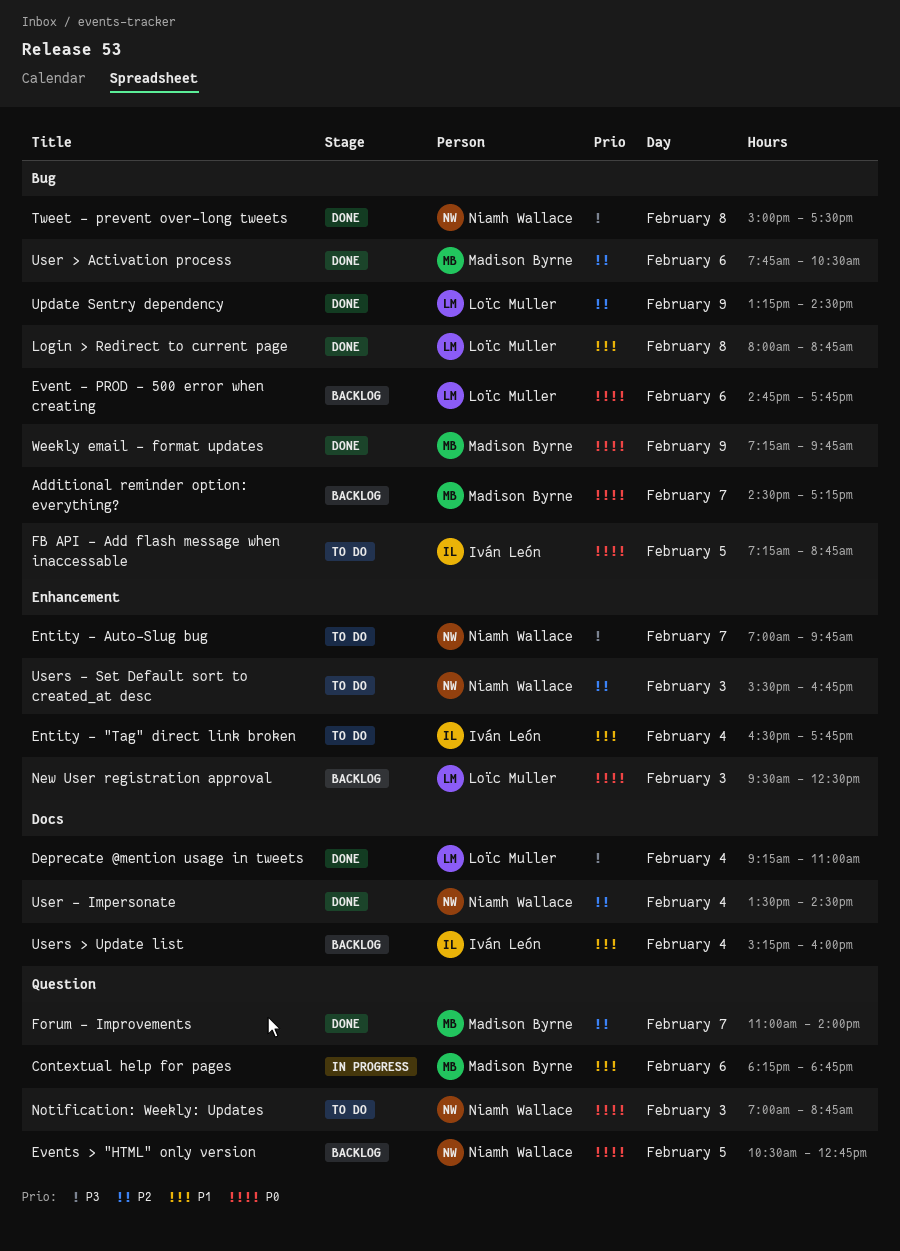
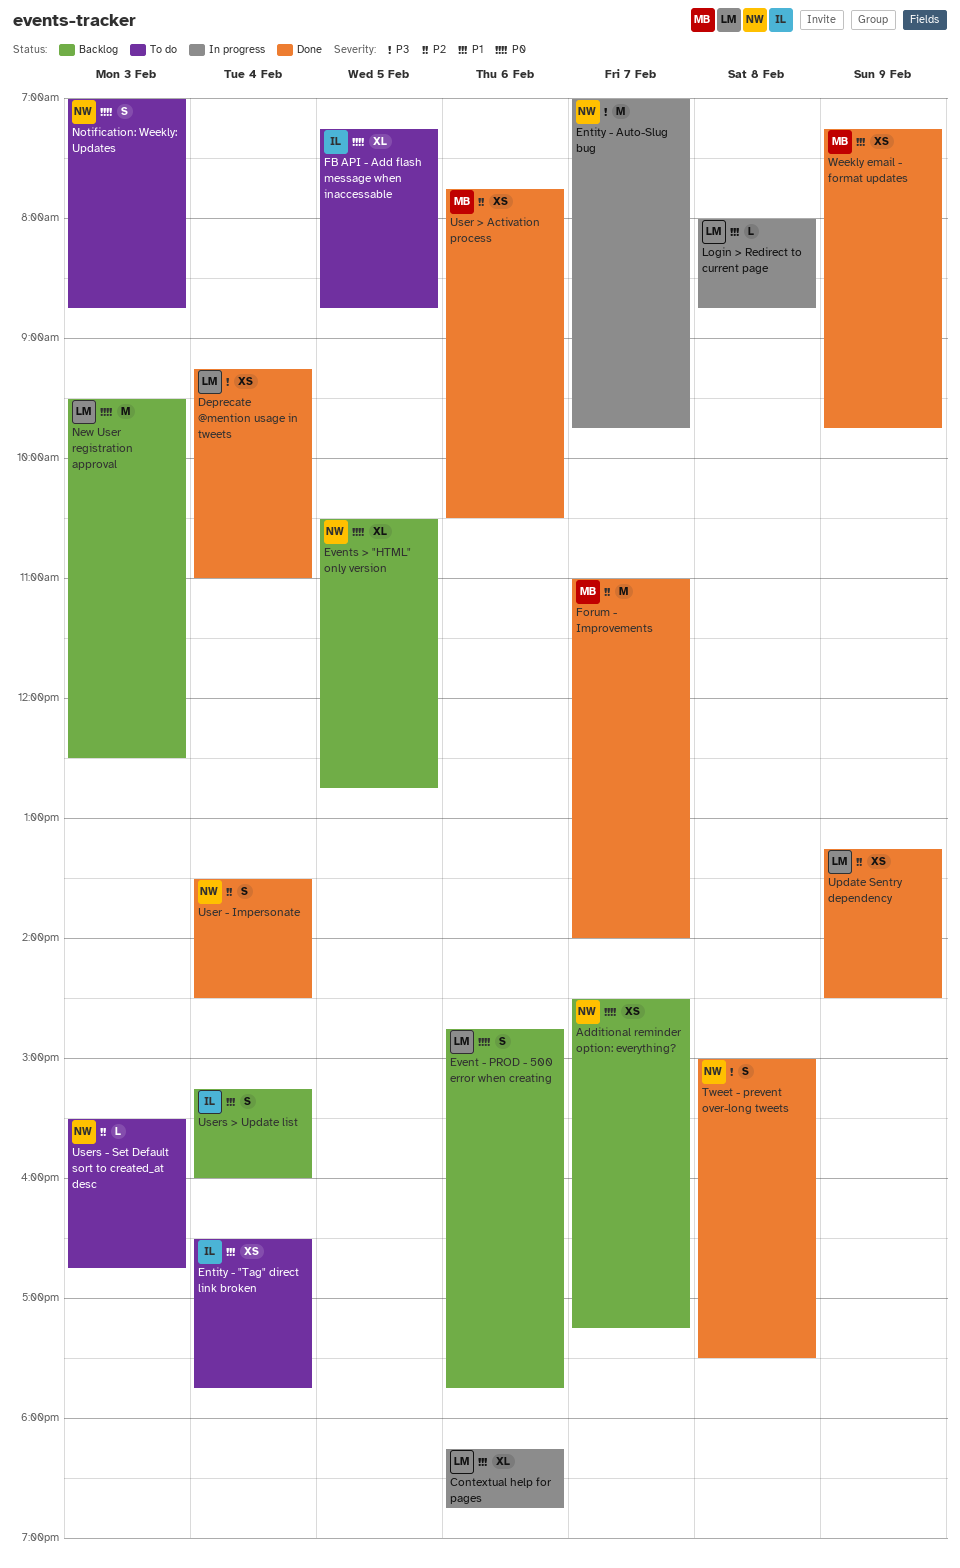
Additional reminder option: everything?, owner: Madison Byrne -> Niamh Wallace
Contextual help for pages, owner: Madison Byrne -> Loïc Muller
Entity - Auto-Slug bug, status: To do -> In progress
Login > Redirect to current page, status: Done -> In progress
Weekly email - format updates, priority: P0 -> P1

